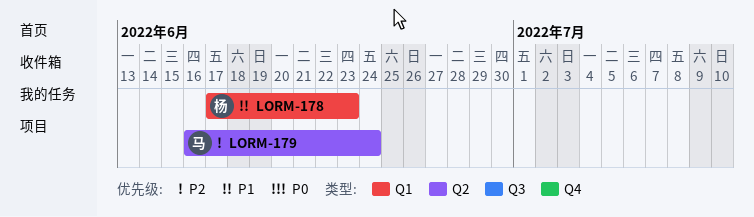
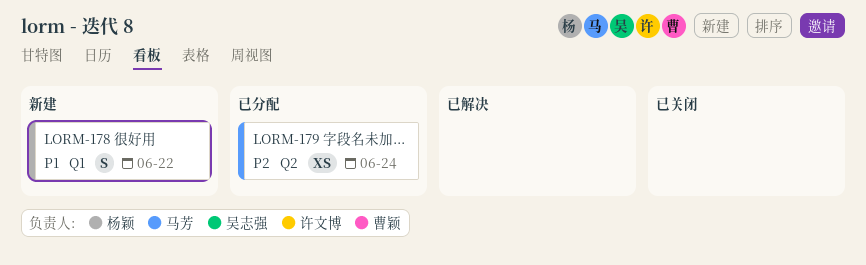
LORM-178, due: Jun 23 -> Jun 22

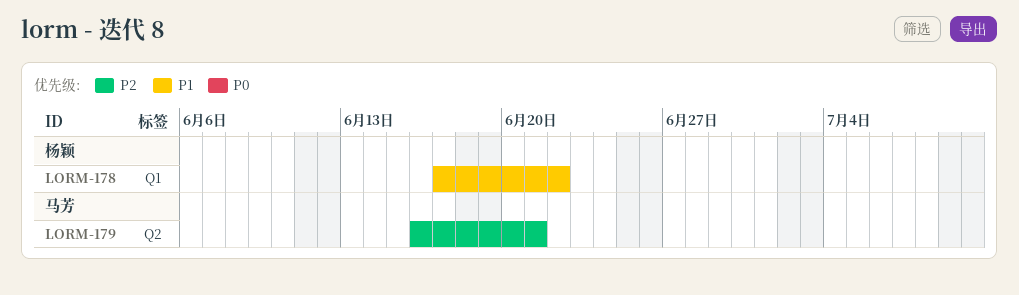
LORM-179, due: Jun 24 -> Jun 21

